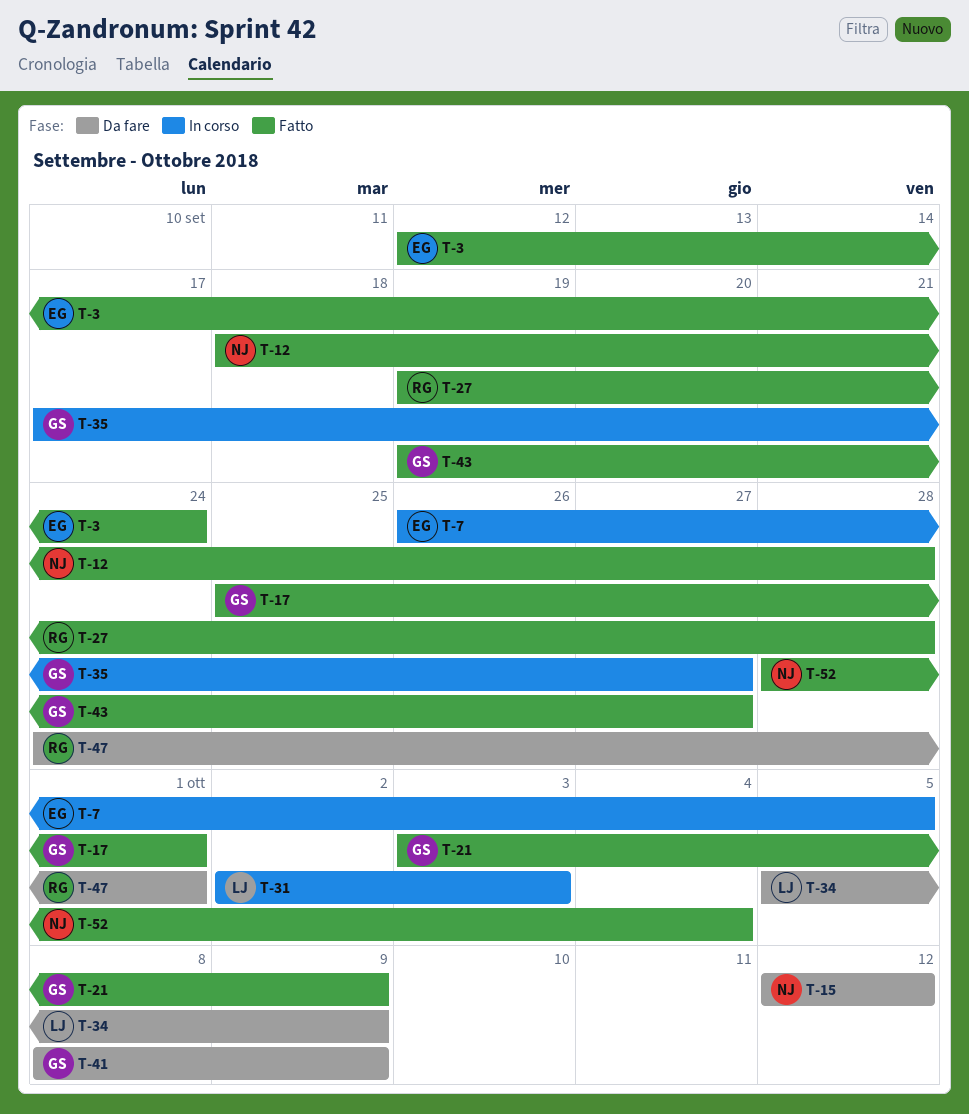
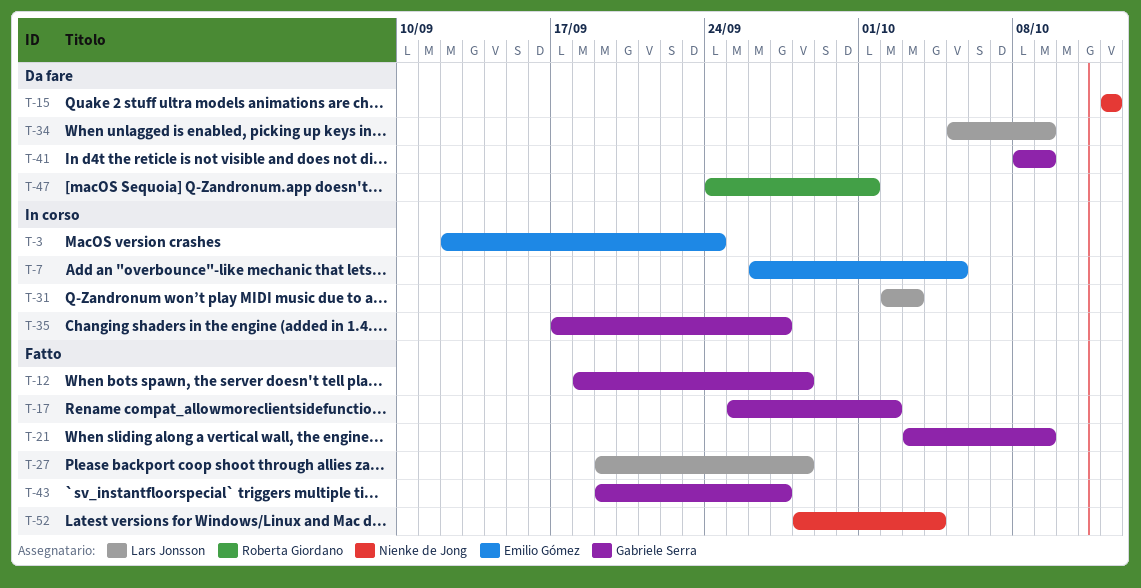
T-3, status: Fatto -> In corso
T-12, owner: Nienke de Jong -> Gabriele Serra
T-17, due: Oct 1 -> Oct 2
T-27, owner: Roberta Giordano -> Lars Jonsson

